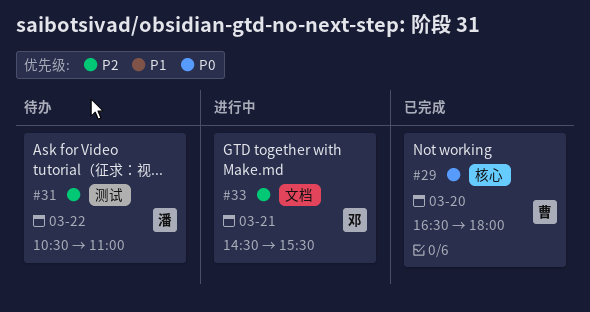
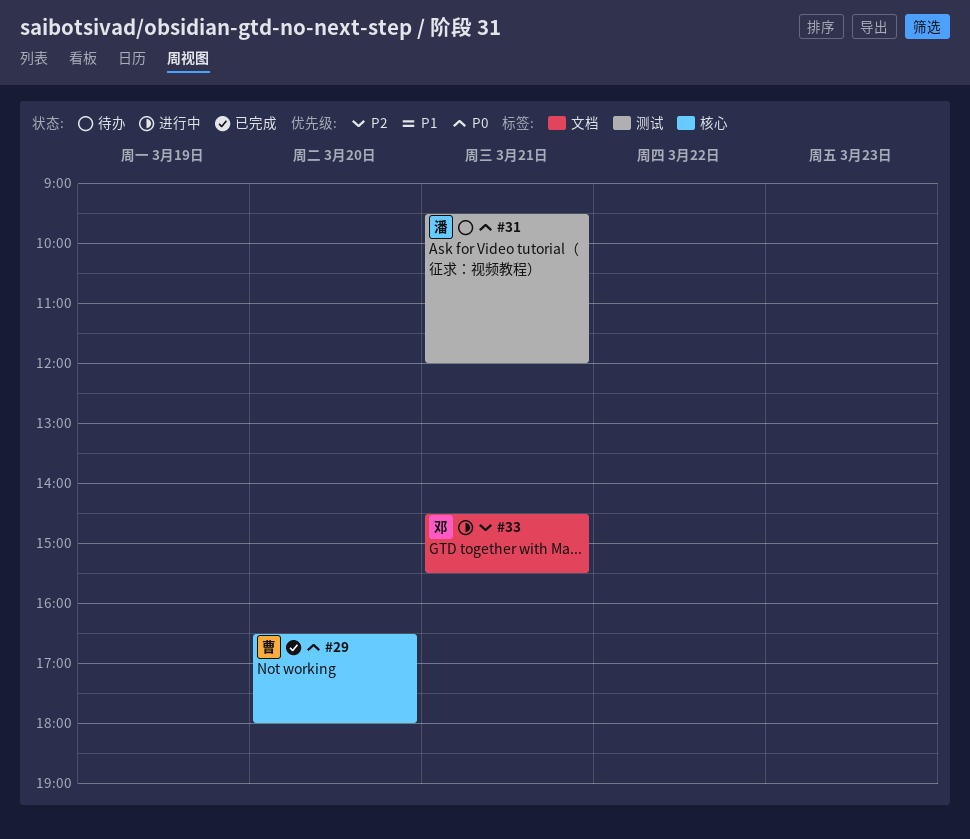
#31, priority: P2 -> P0
#31, day: Mar 22 -> Mar 21
#31, begins: 10:30 -> 09:30
#31, ends: 11:00 -> 12:00

